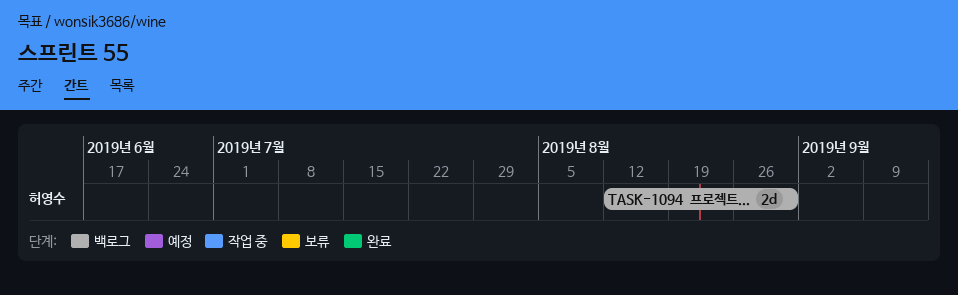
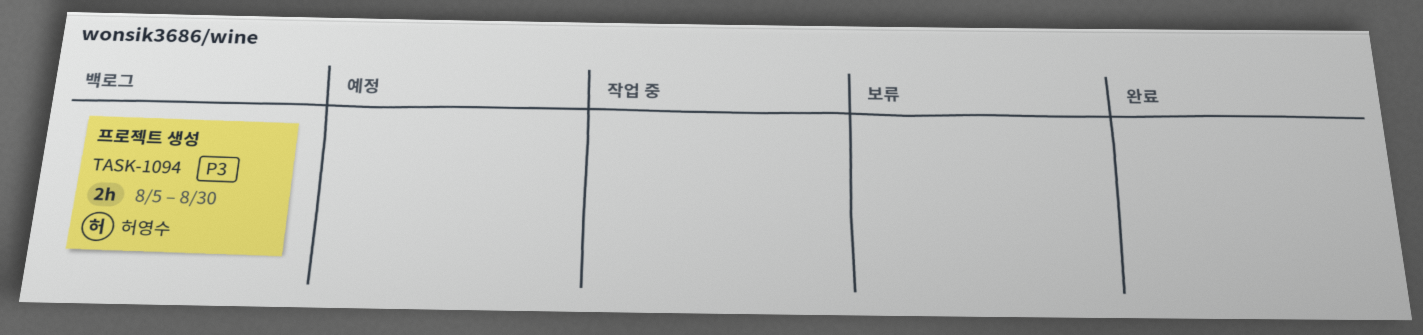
TASK-1094, estimate: 2d -> 2h
TASK-1094, start: Aug 12 -> Aug 5

